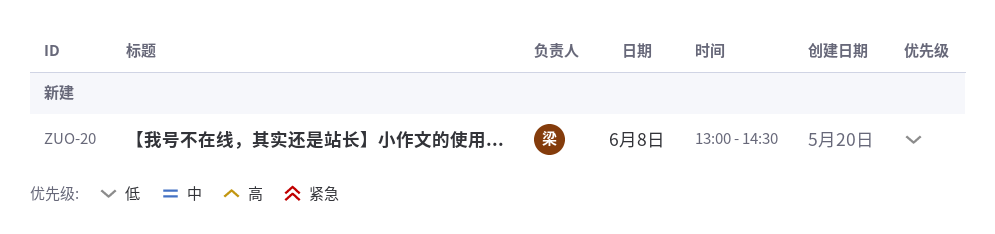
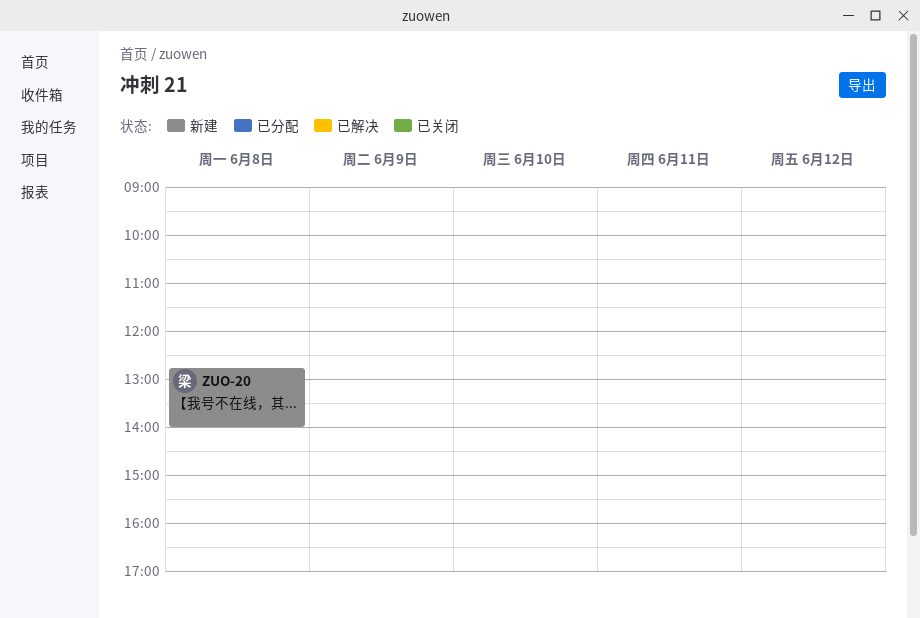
ZUO-20, begins: 13:00 -> 12:45
ZUO-20, ends: 14:30 -> 14:00

